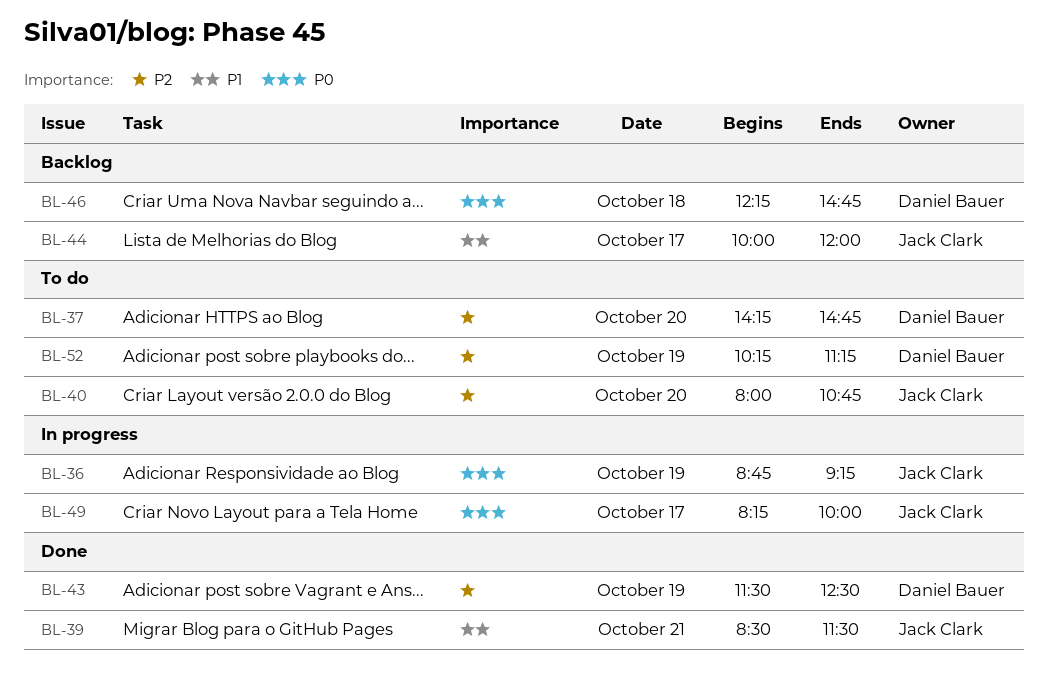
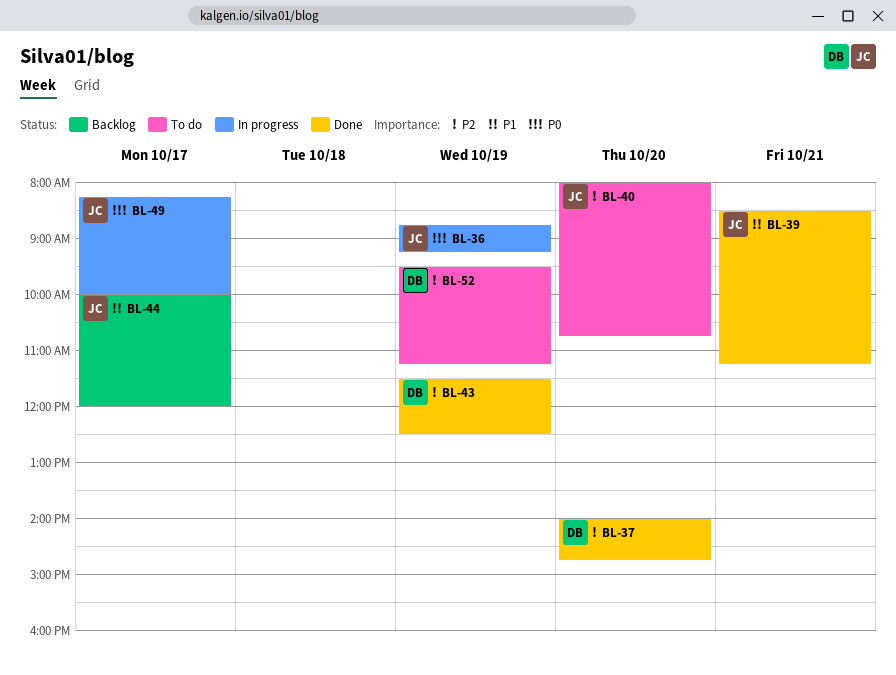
BL-37, status: To do -> Done
BL-37, begins: 14:15 -> 14:00
BL-39, ends: 11:30 -> 11:15
BL-46: present -> none
BL-52, begins: 10:15 -> 09:30

